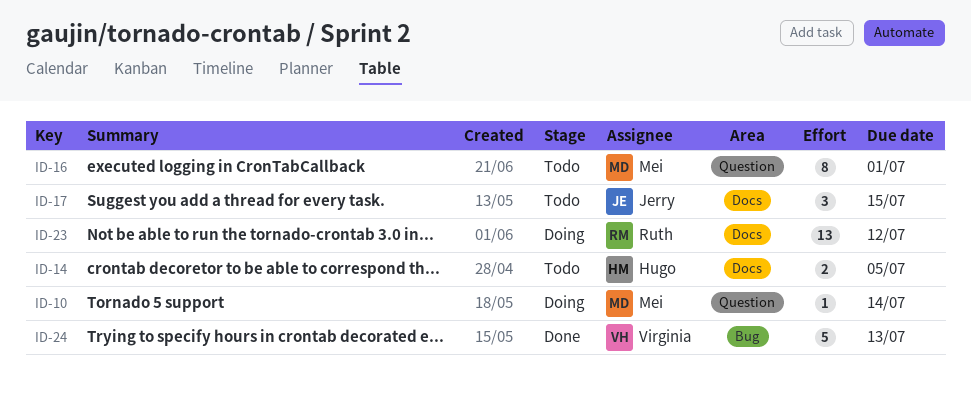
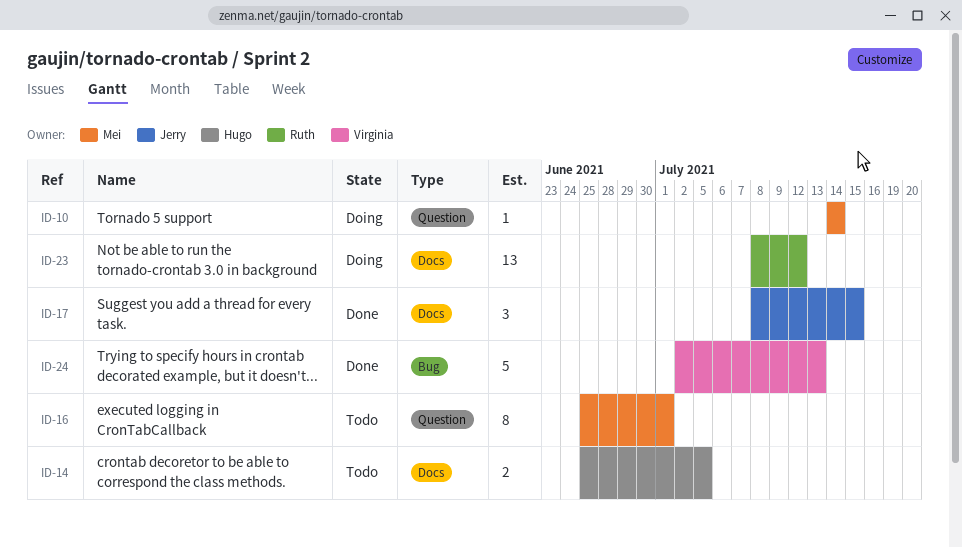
ID-17, status: Todo -> Done

